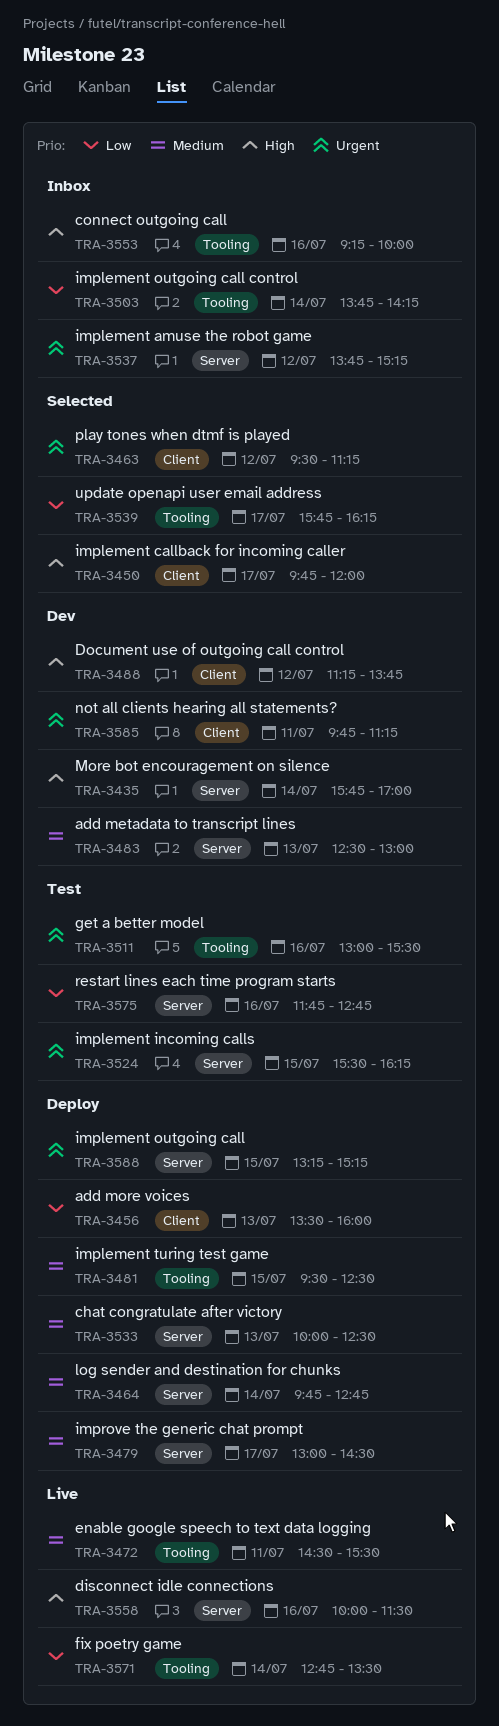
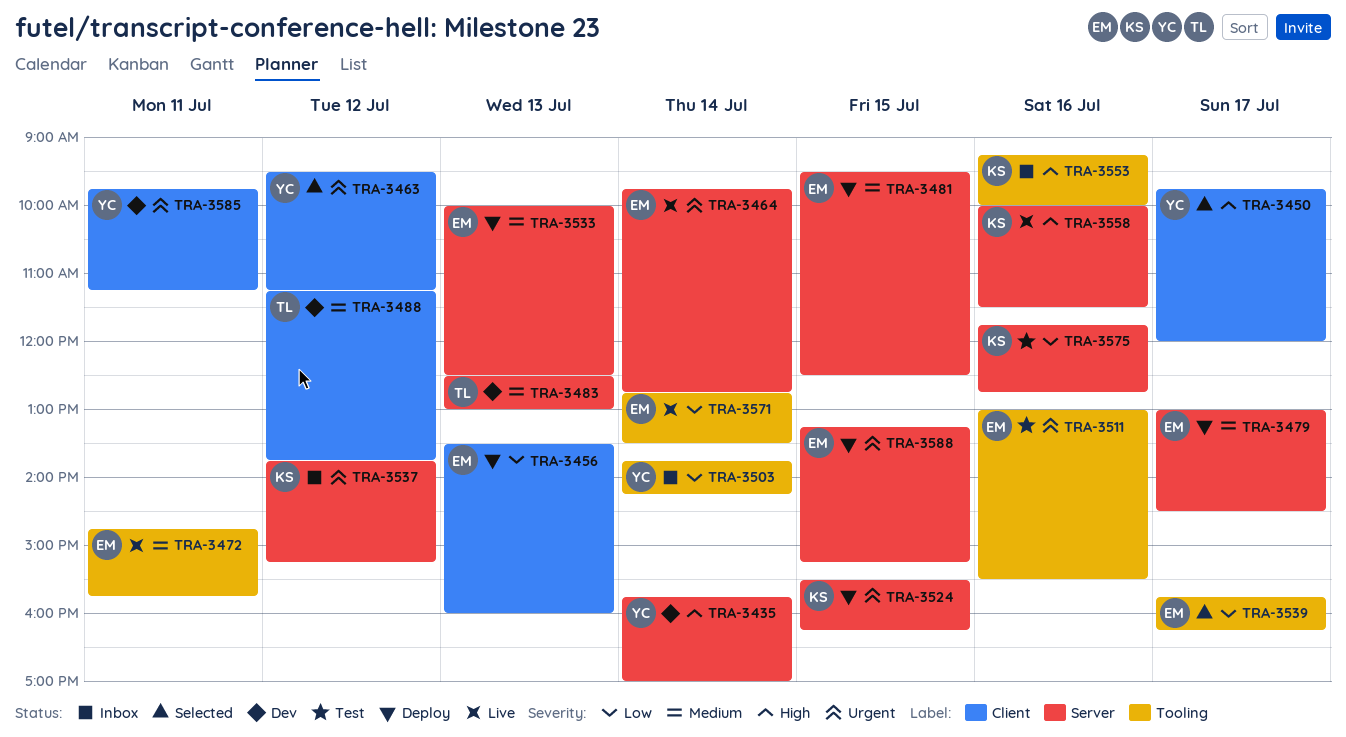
TRA-3464, status: Deploy -> Live
TRA-3464, priority: Medium -> Urgent
TRA-3472, begins: 14:30 -> 14:45
TRA-3472, ends: 15:30 -> 15:45
TRA-3481, label: Tooling -> Server
TRA-3488, priority: High -> Medium
TRA-3524, status: Test -> Deploy

